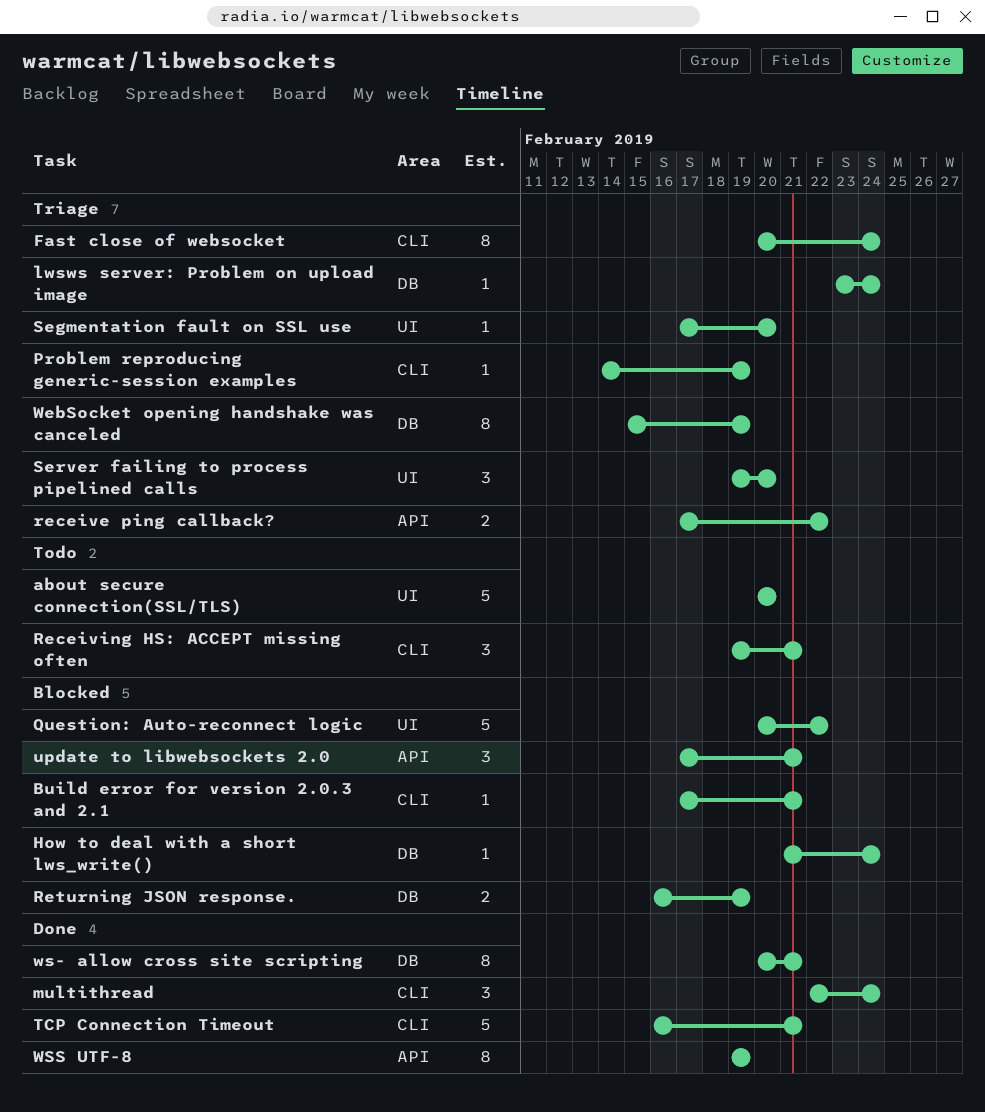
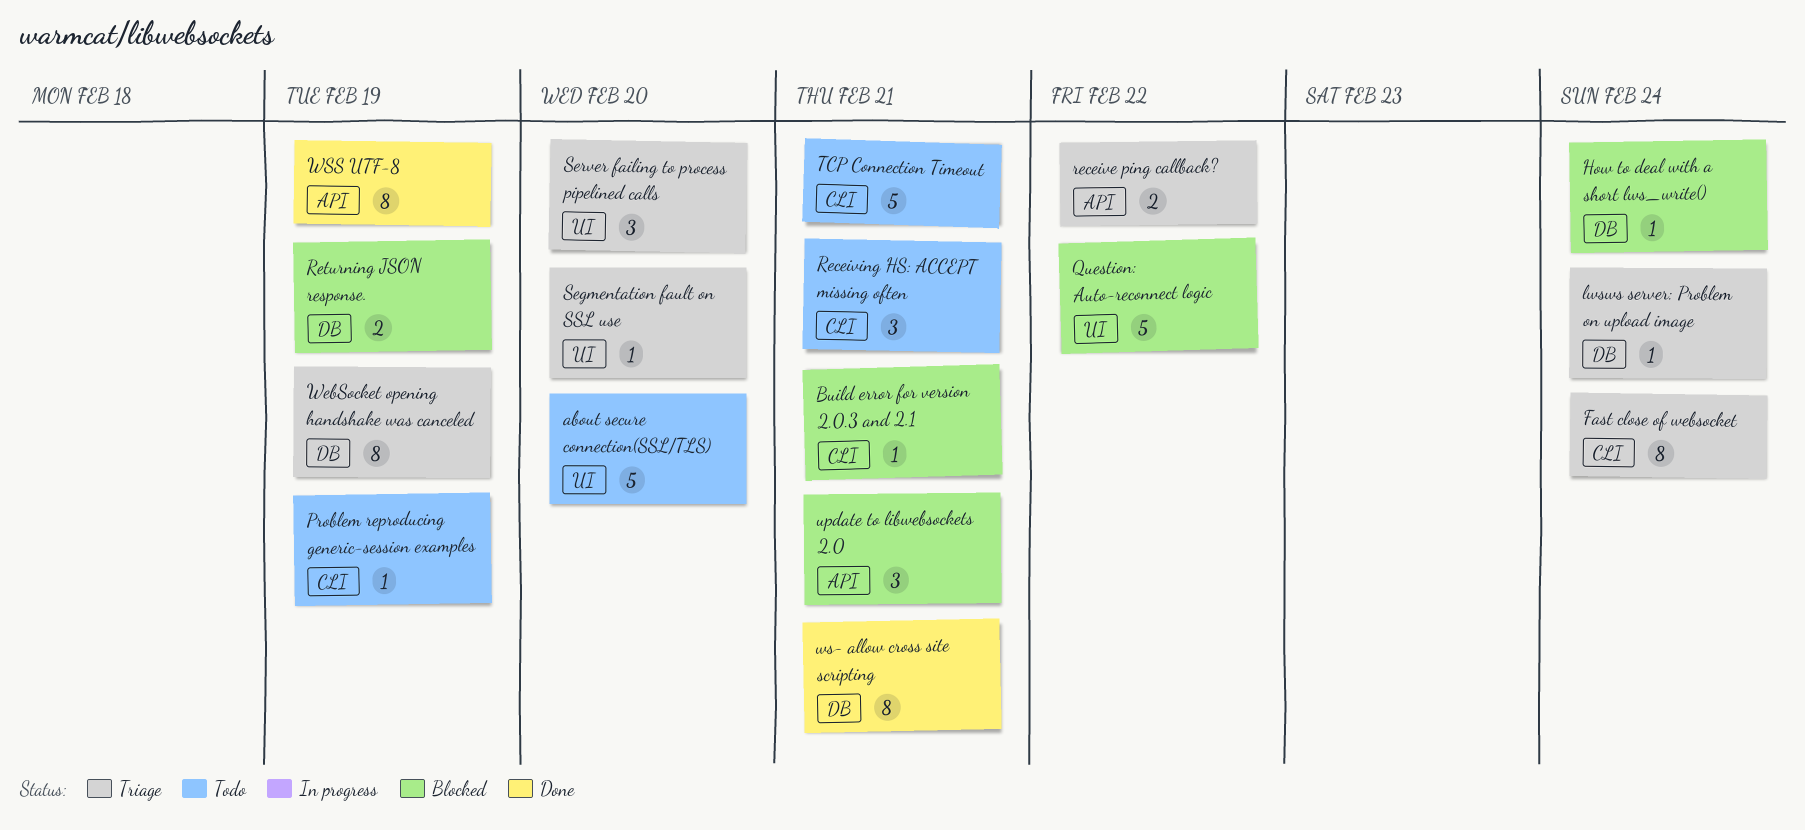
multithread: present -> none
Problem reproducing generic-session examples, status: Triage -> Todo
TCP Connection Timeout, status: Done -> Todo

